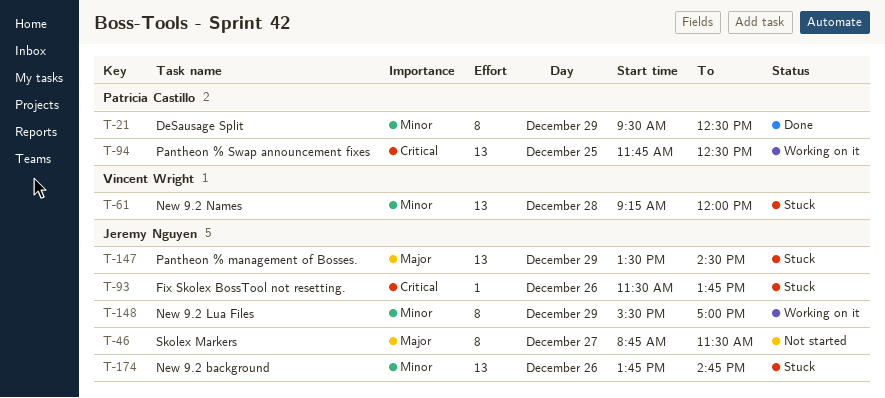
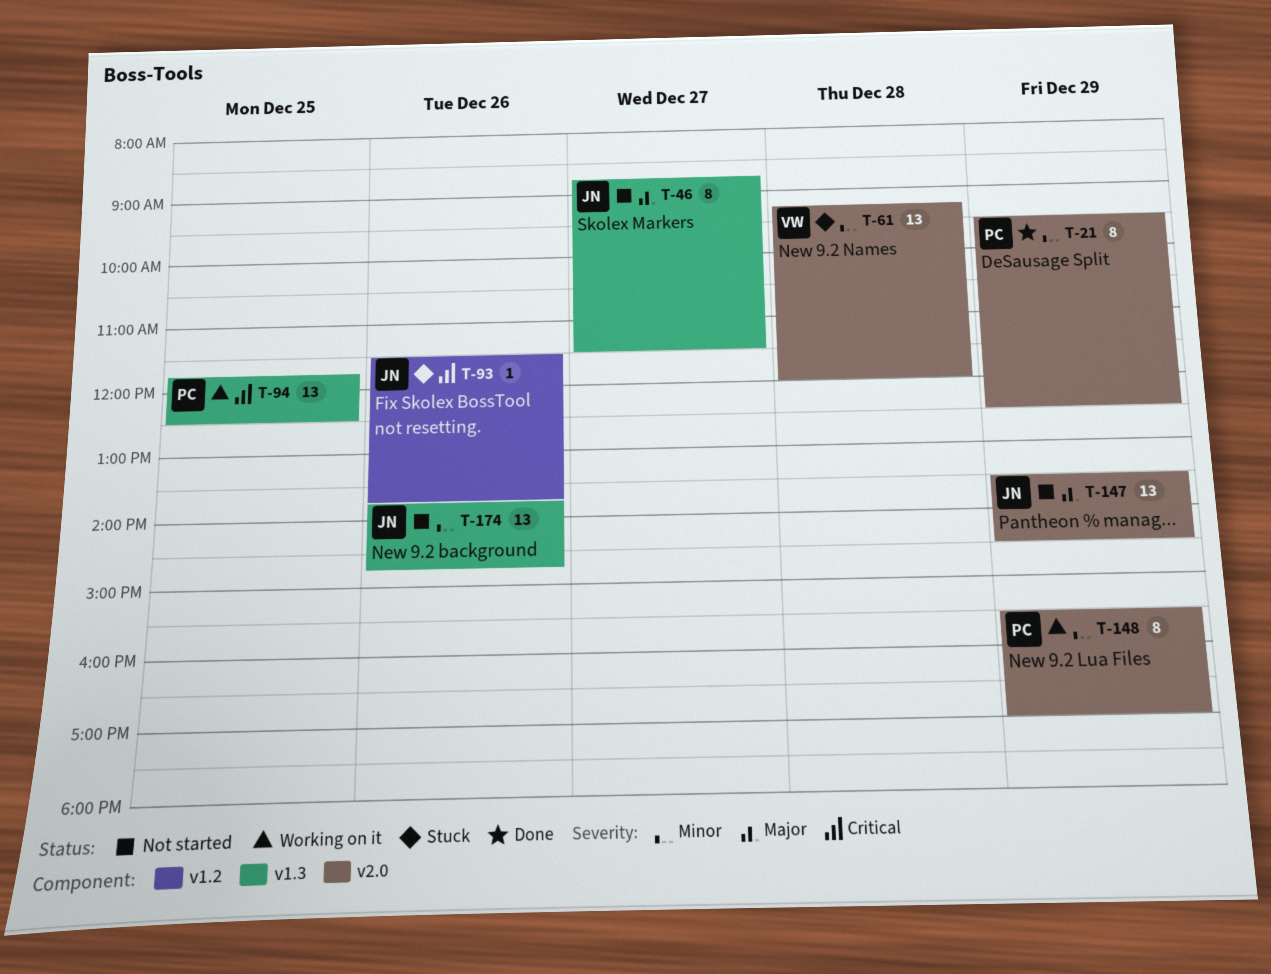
T-147, status: Stuck -> Not started
T-148, owner: Jeremy Nguyen -> Patricia Castillo
T-174, status: Stuck -> Not started

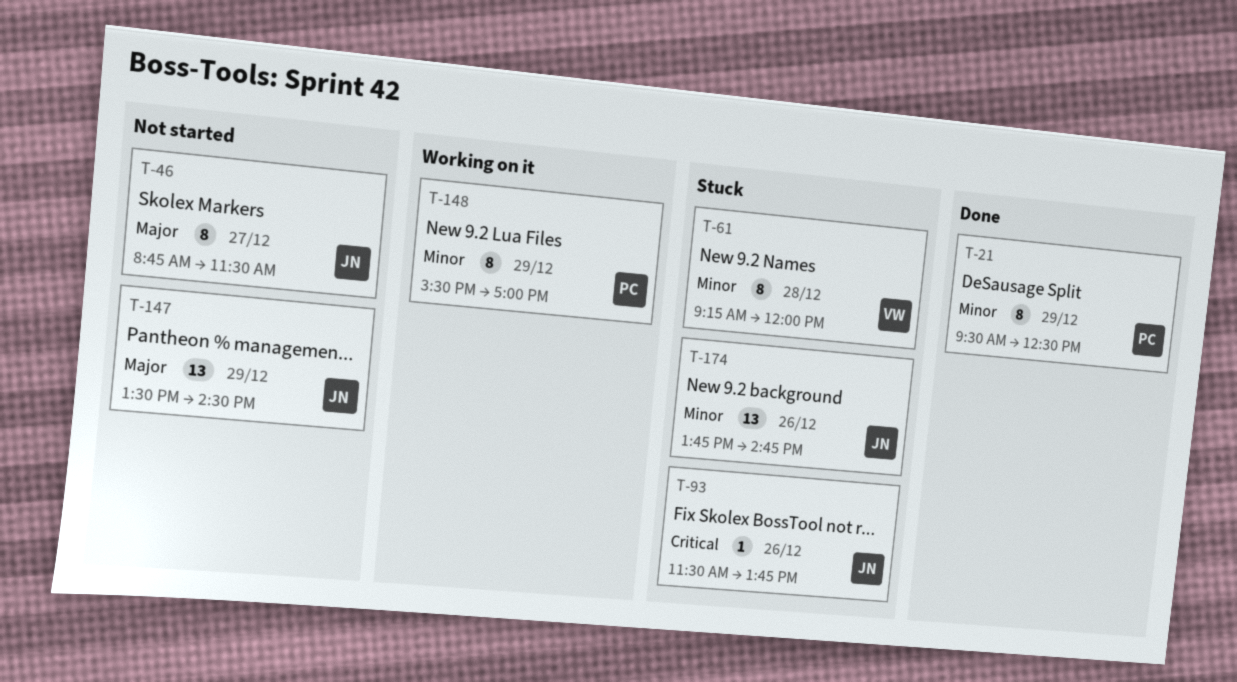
T-61, estimate: 13 -> 8
T-94: present -> none
T-174, status: Not started -> Stuck

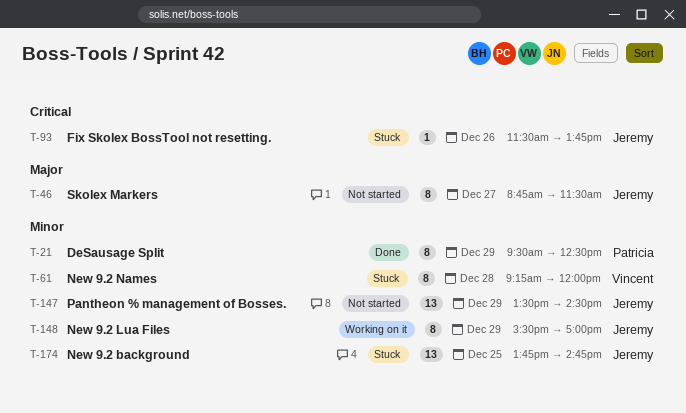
T-147, priority: Major -> Minor
T-148, owner: Patricia -> Jeremy
T-174, day: Dec 26 -> Dec 25

